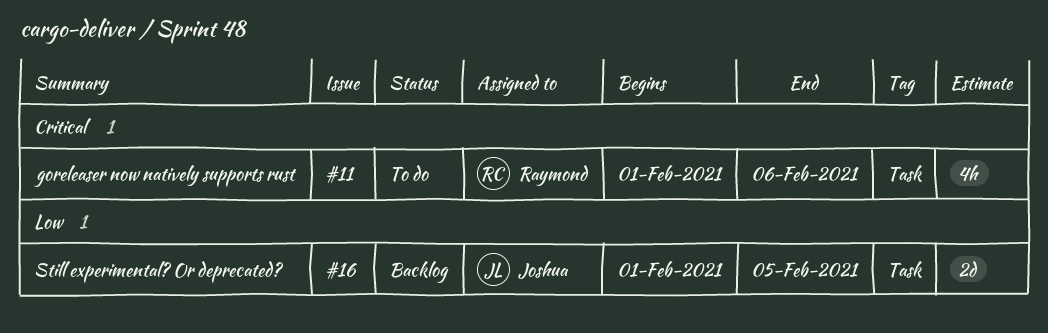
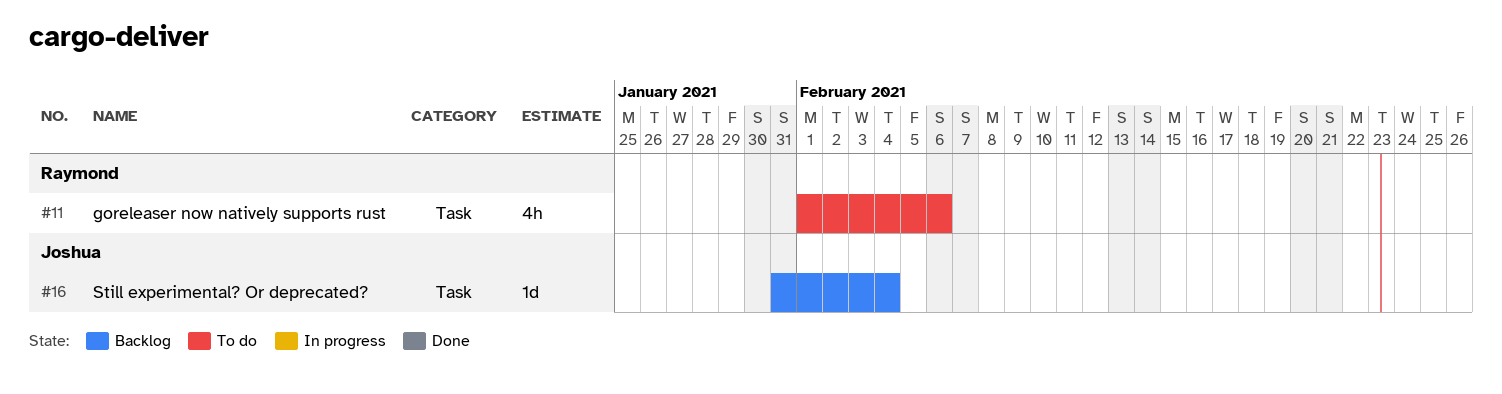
#16, estimate: 2d -> 1d
#16, start: Feb 1 -> Jan 31
#16, due: Feb 5 -> Feb 4

